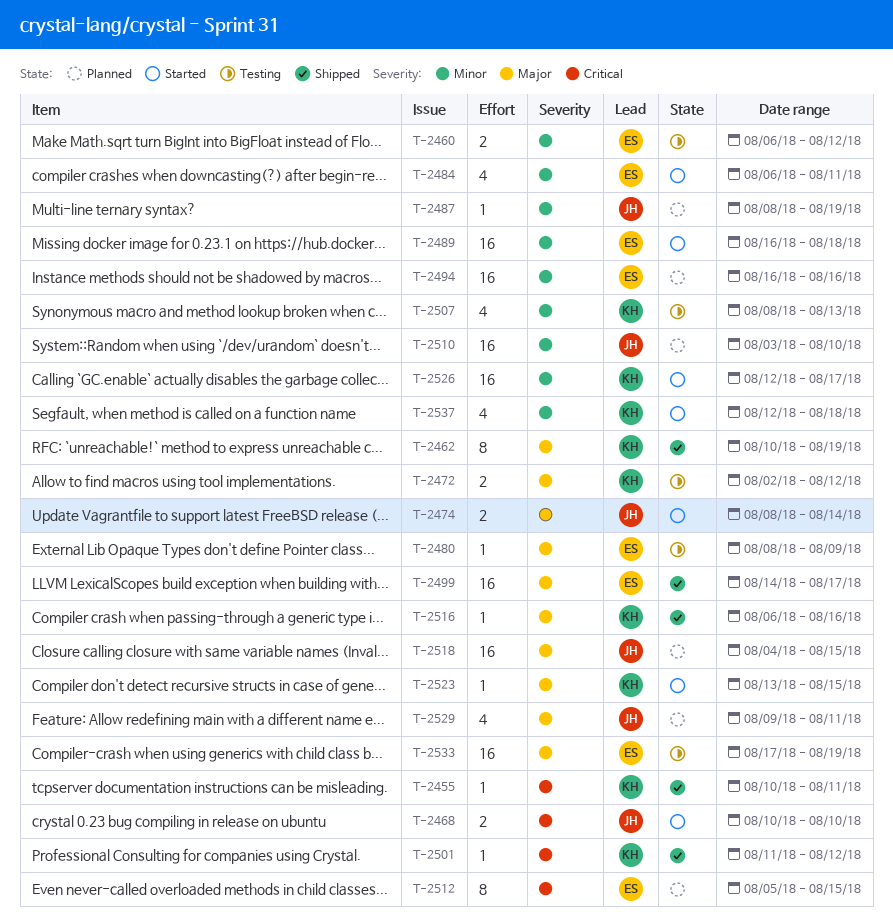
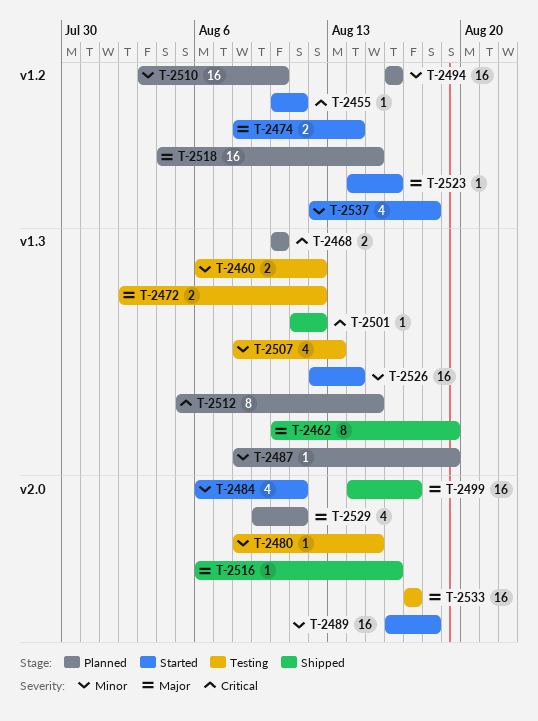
T-2455, status: Shipped -> Started
T-2468, status: Started -> Planned
T-2480, priority: Major -> Minor
T-2480, due: Aug 9 -> Aug 15
T-2523, start: Aug 13 -> Aug 14
T-2523, due: Aug 15 -> Aug 16
T-2526, due: Aug 17 -> Aug 14
T-2533, due: Aug 19 -> Aug 17

